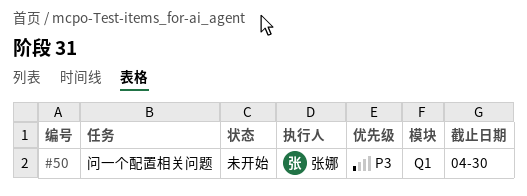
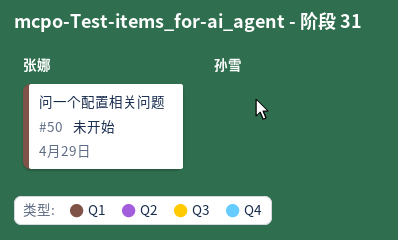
#50, due: Apr 30 -> Apr 29

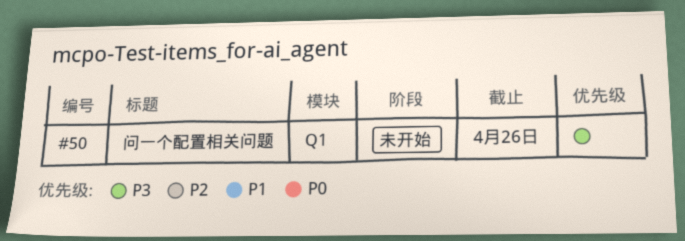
#50, due: Apr 29 -> Apr 26

